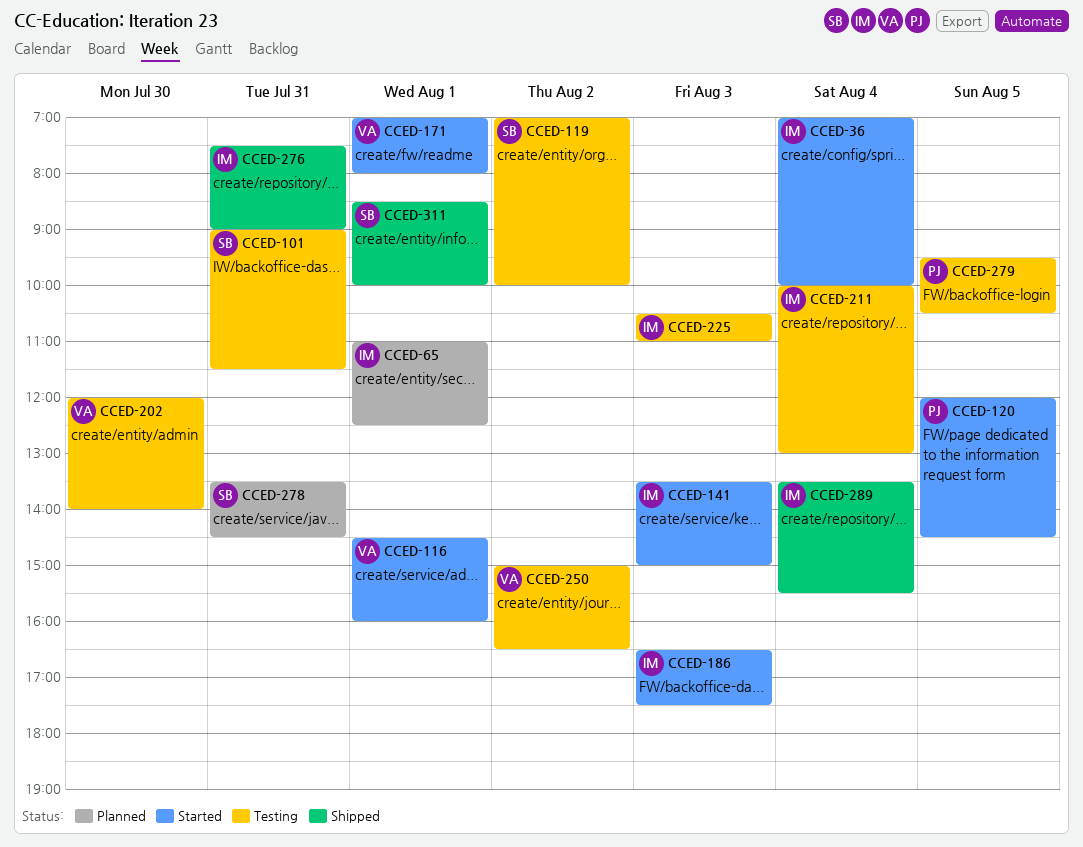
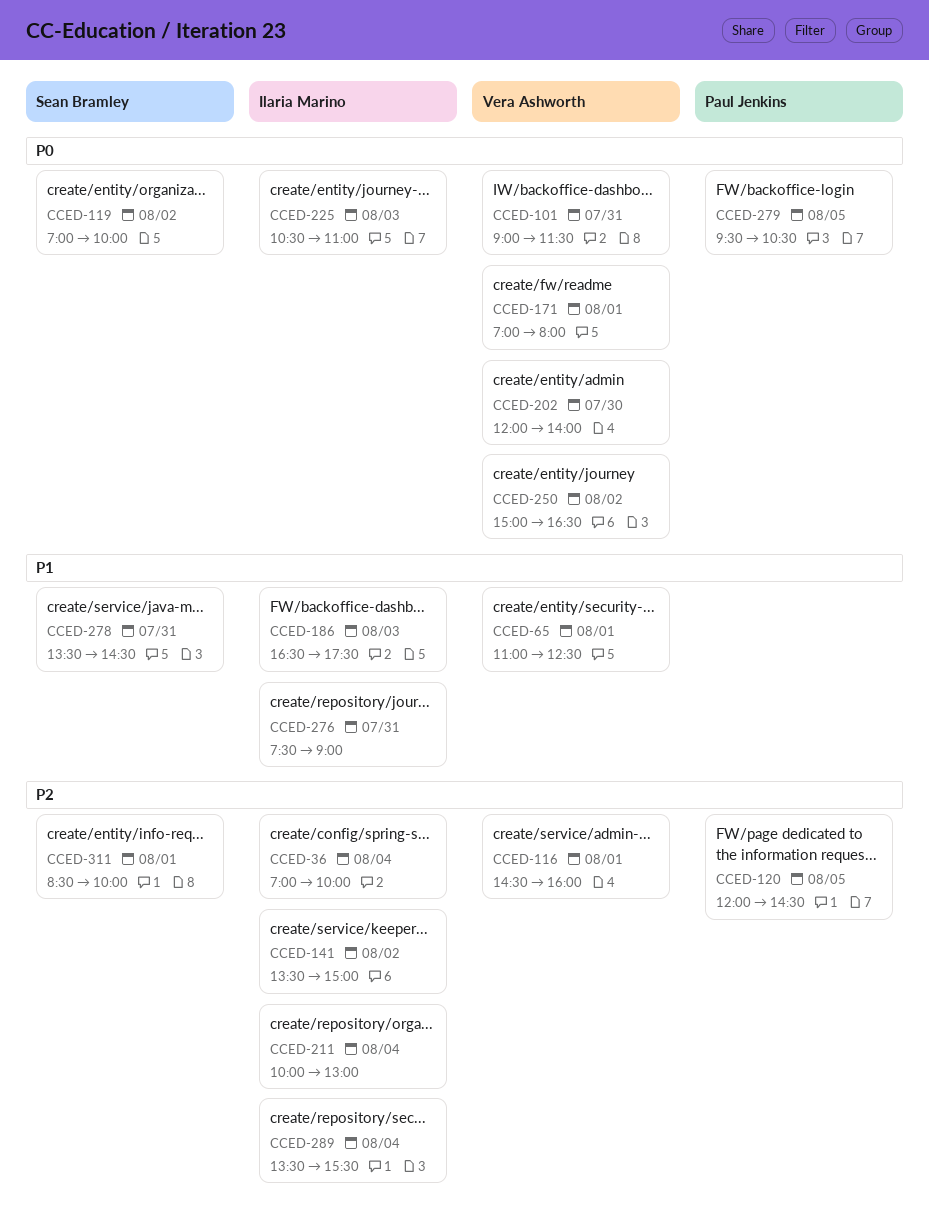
CCED-65, owner: Ilaria Marino -> Vera Ashworth
CCED-101, owner: Sean Bramley -> Vera Ashworth
CCED-141, day: Aug 3 -> Aug 2

